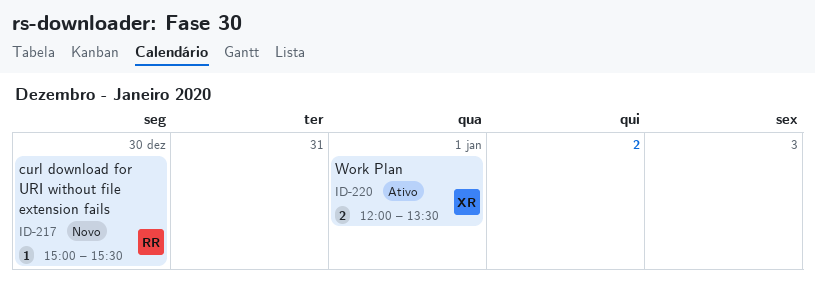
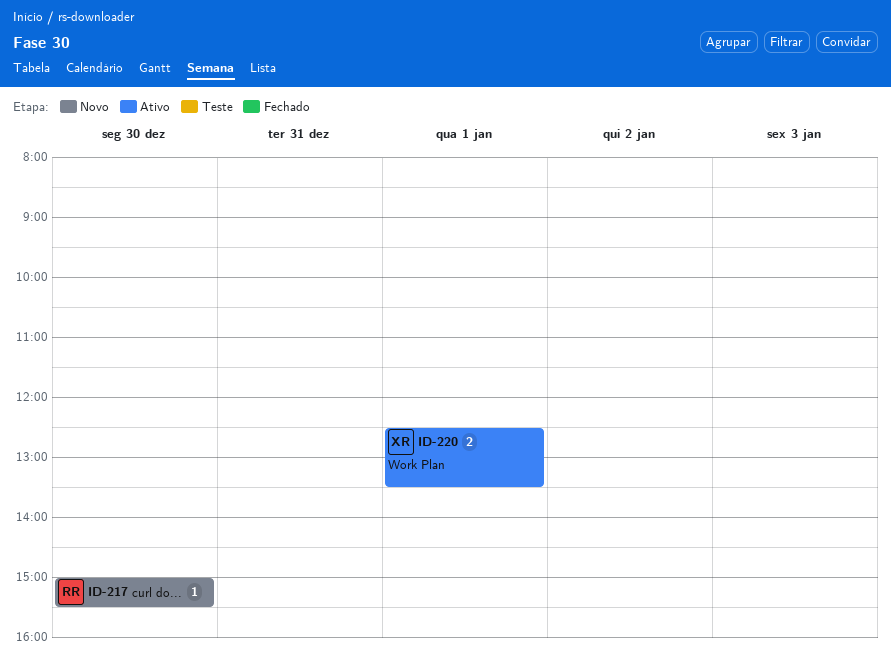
ID-220, begins: 12:00 -> 12:30

